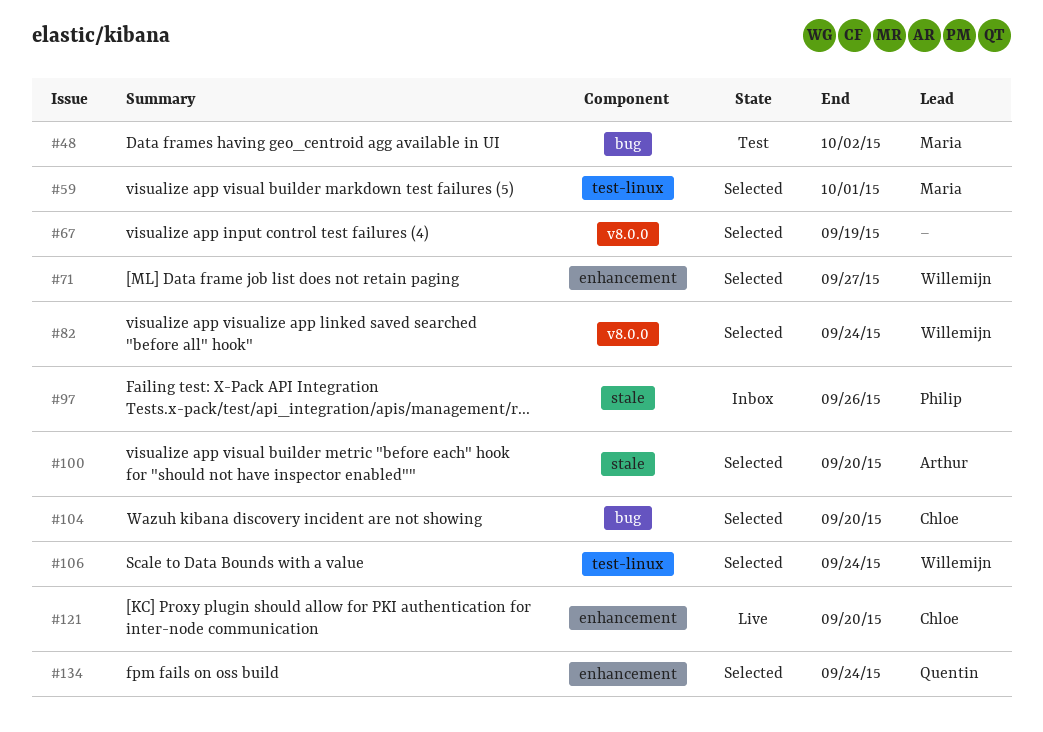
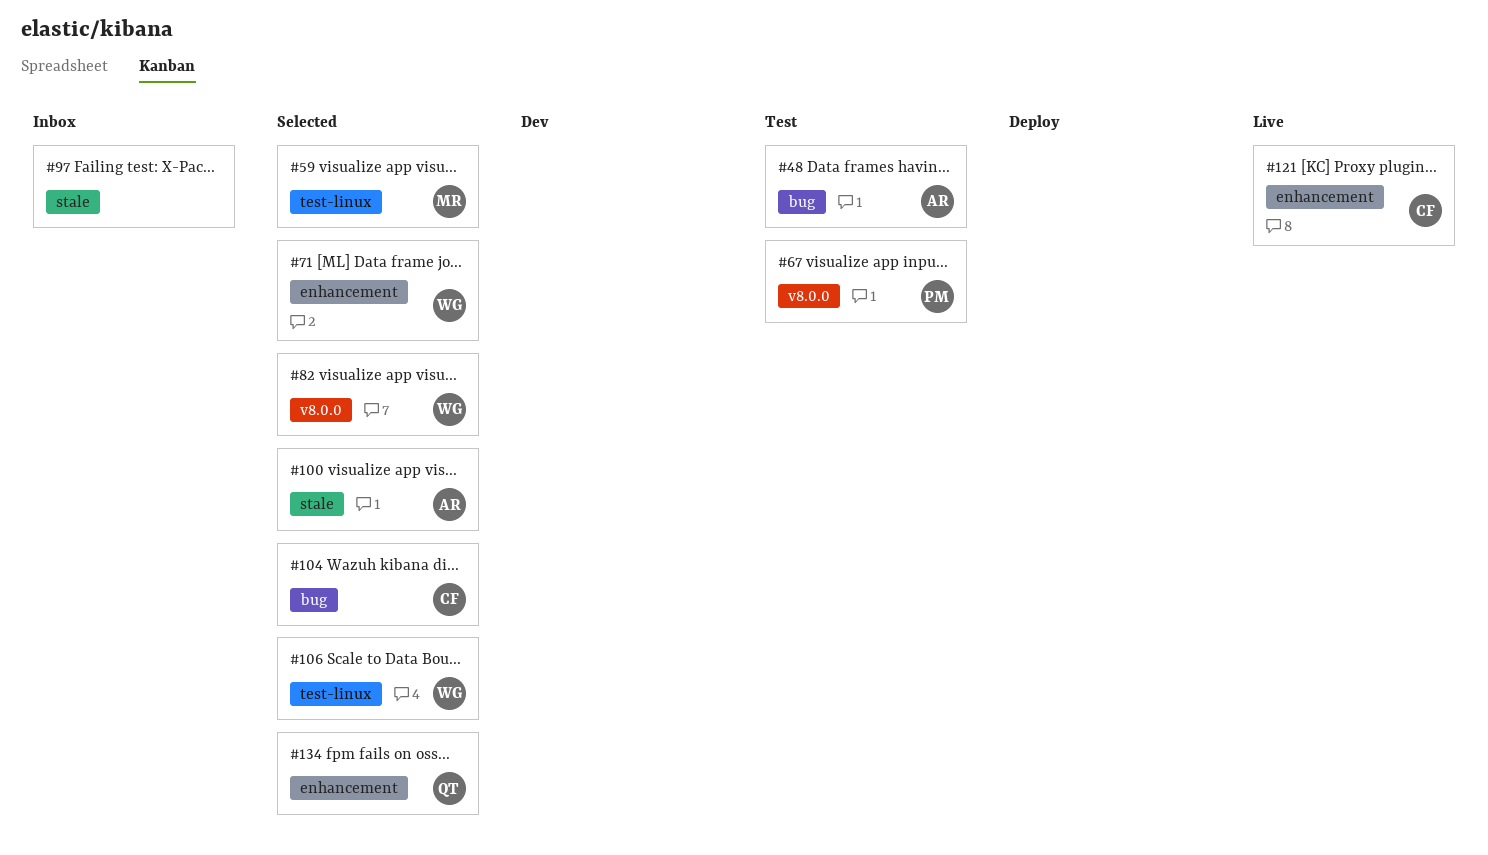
#48, owner: Maria -> Arthur
#67, status: Selected -> Test
#67, owner: none -> Philip
#97, owner: Philip -> none

